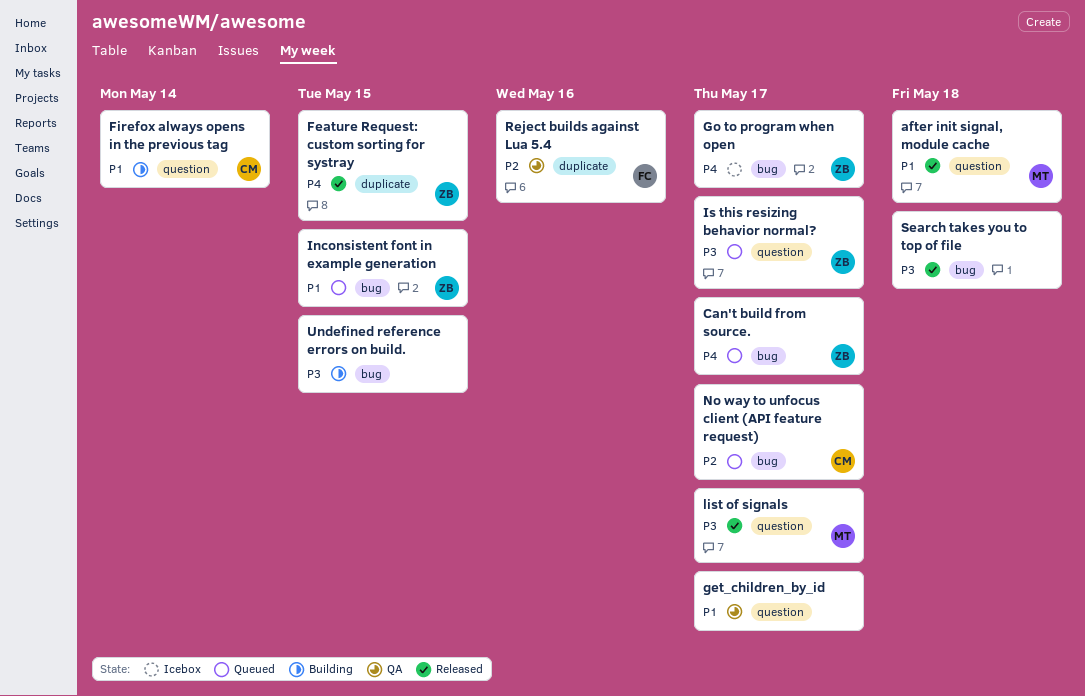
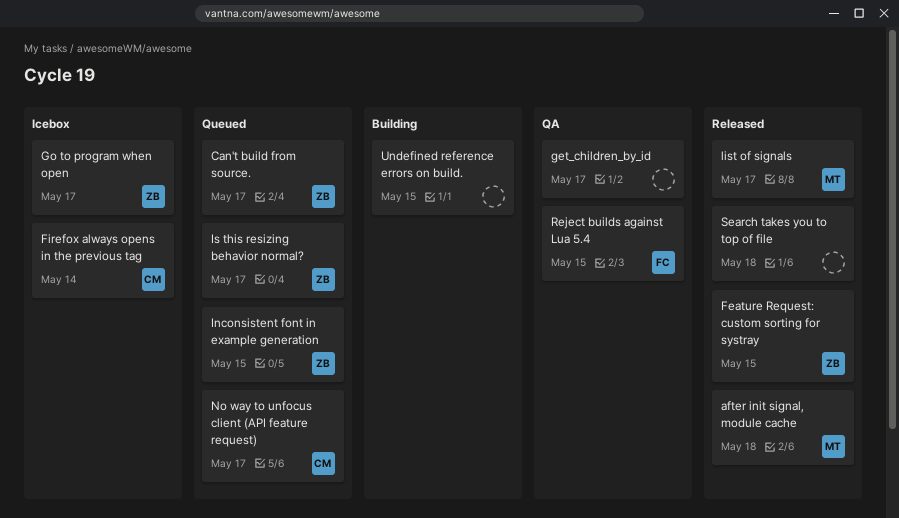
Firefox always opens in the previous tag, status: Building -> Icebox
Reject builds against Lua 5.4, due: May 16 -> May 15

